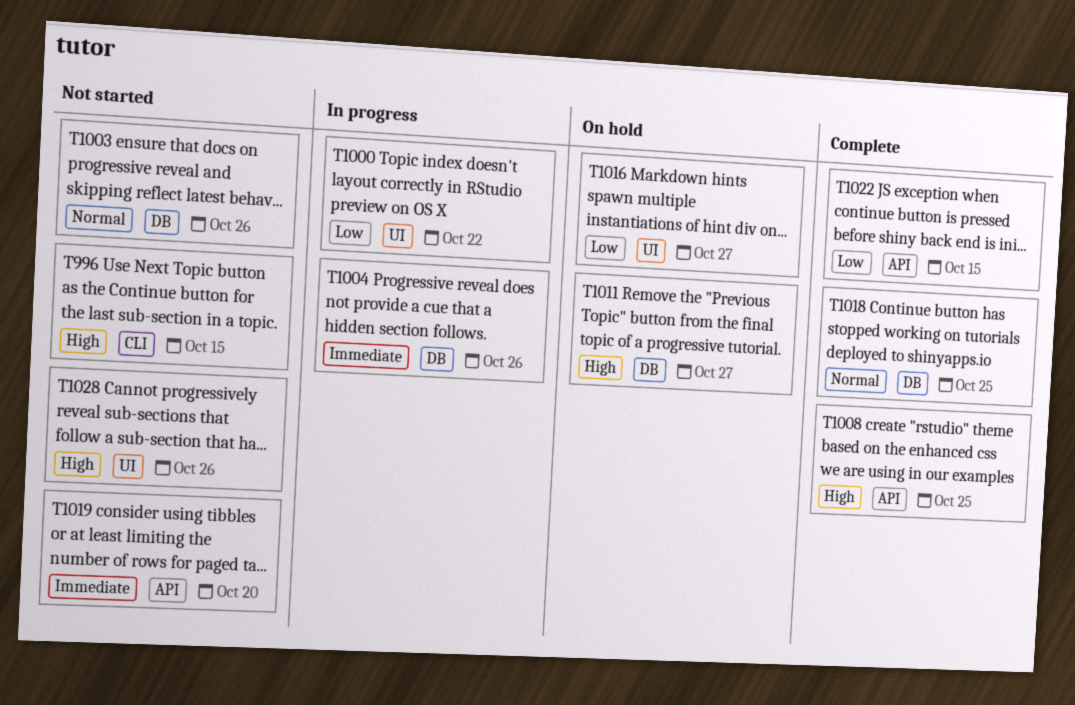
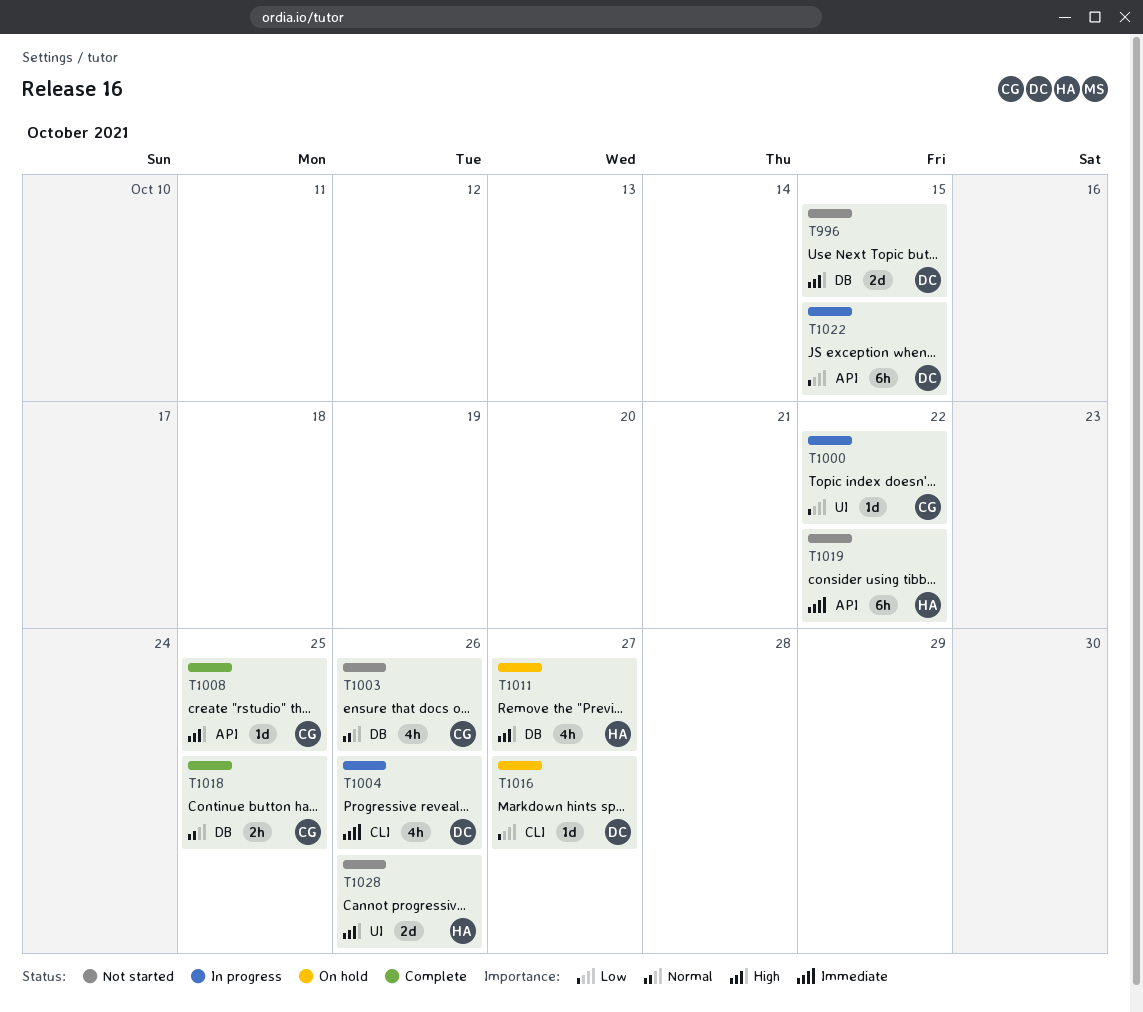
T996, label: CLI -> DB
T1004, label: DB -> CLI
T1016, label: UI -> CLI
T1019, due: Oct 20 -> Oct 22
T1022, status: Complete -> In progress

